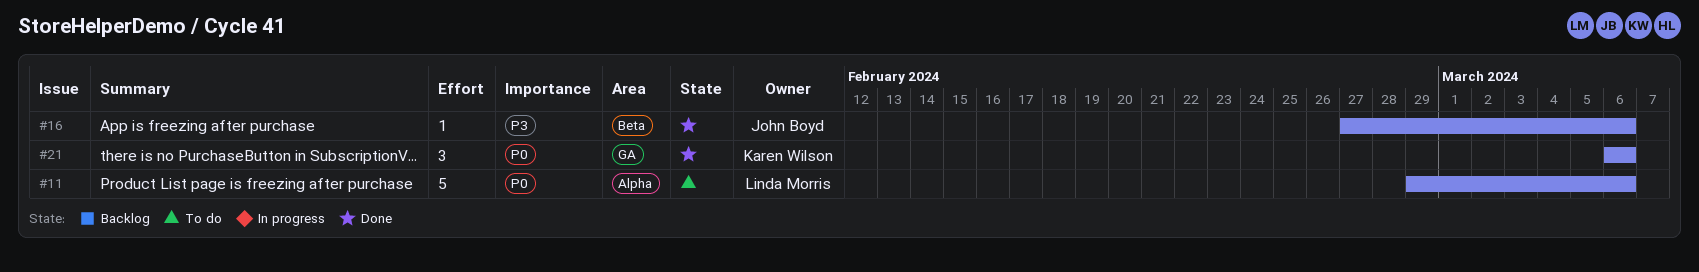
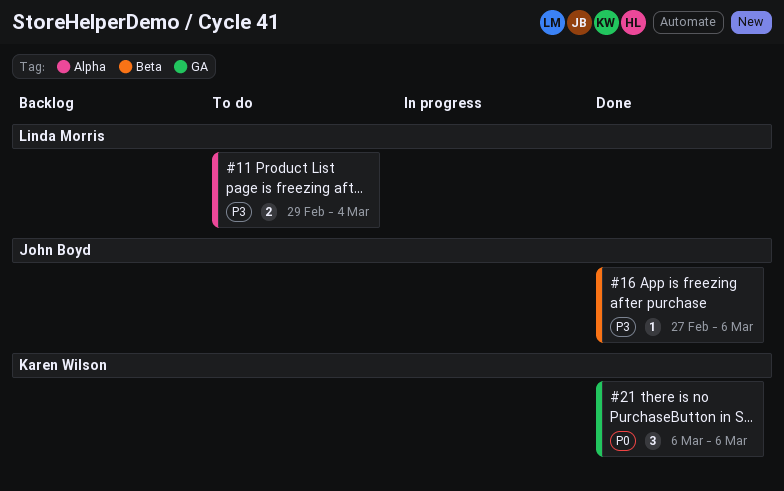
#11, priority: P0 -> P3
#11, estimate: 5 -> 2
#11, due: Mar 6 -> Mar 4

